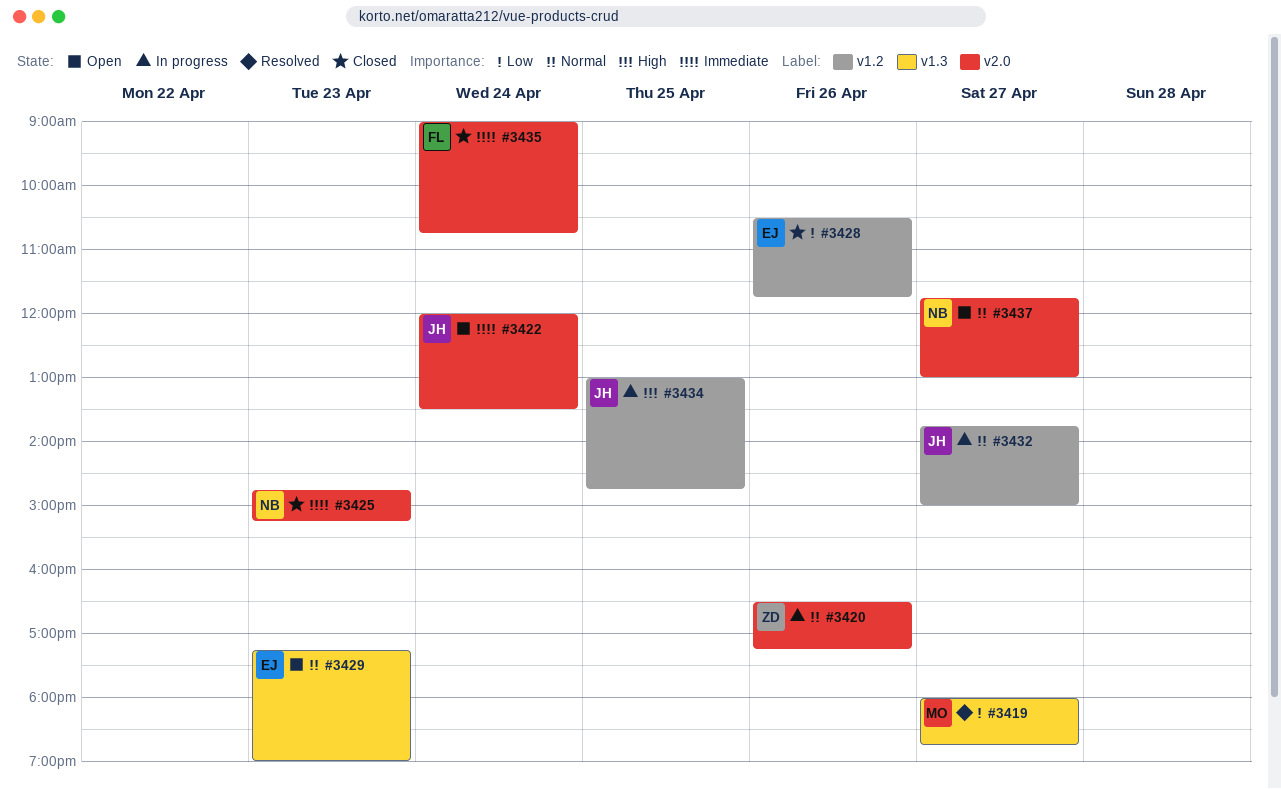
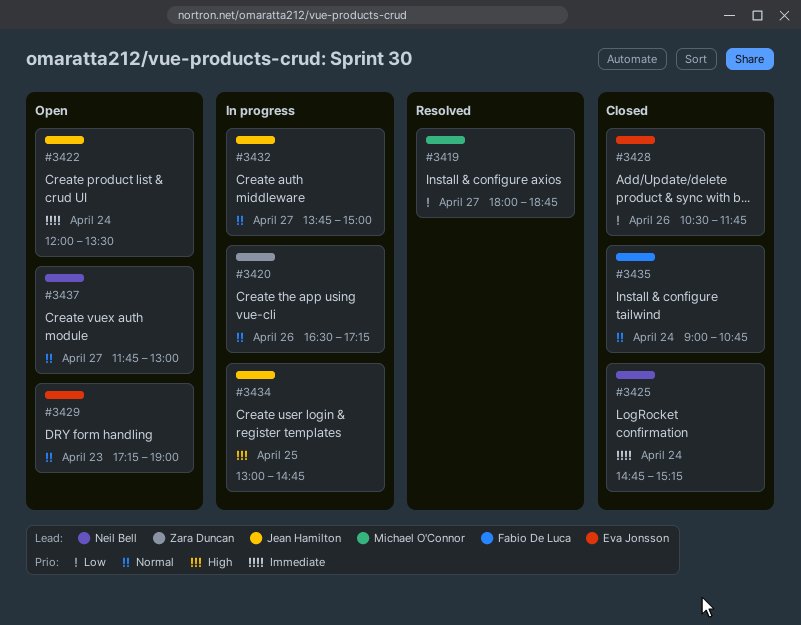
#3425, day: Apr 23 -> Apr 24
#3435, priority: Immediate -> Normal

